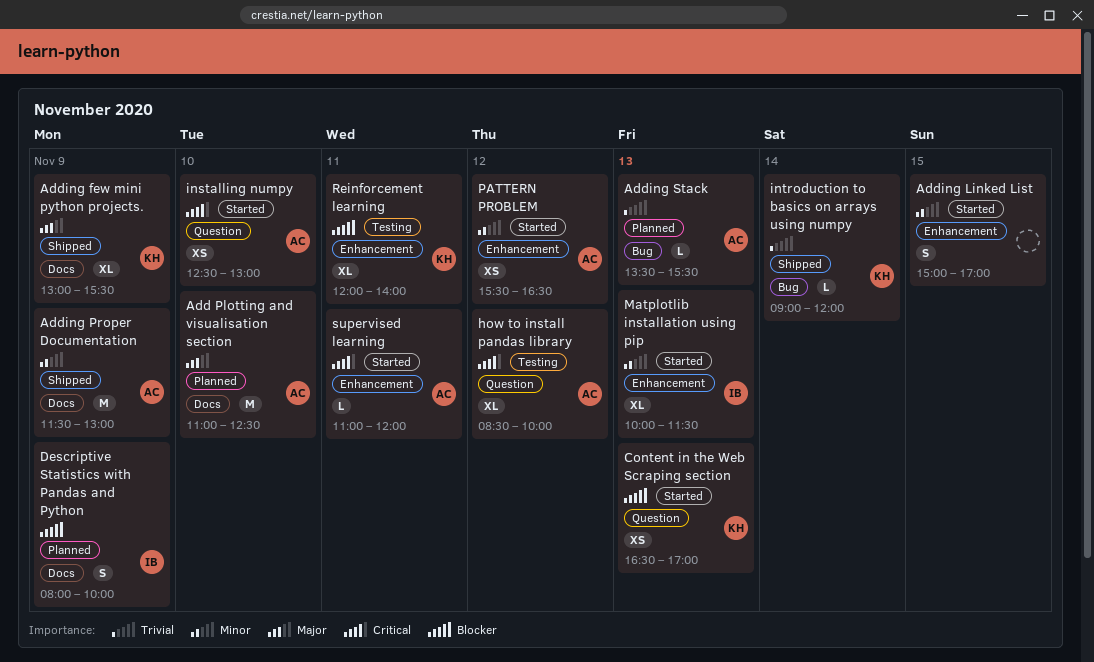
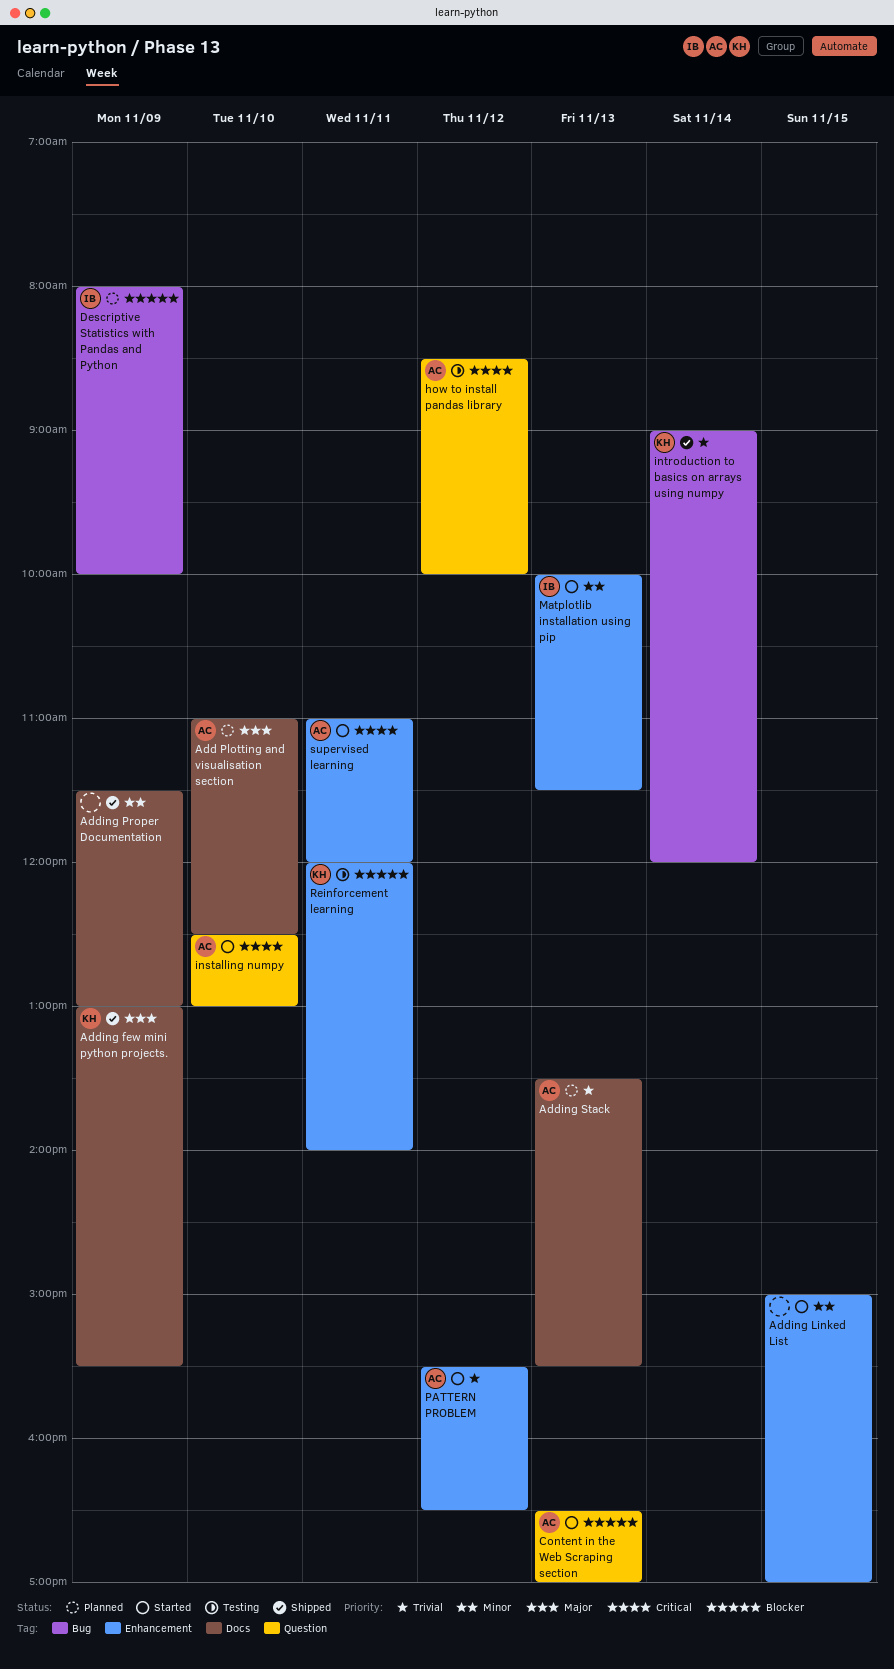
Adding Proper Documentation, owner: AC -> none
Adding Stack, label: Bug -> Docs
Content in the Web Scraping section, owner: KH -> AC
Descriptive Statistics with Pandas and Python, label: Docs -> Bug
PATTERN PROBLEM, priority: Minor -> Trivial

